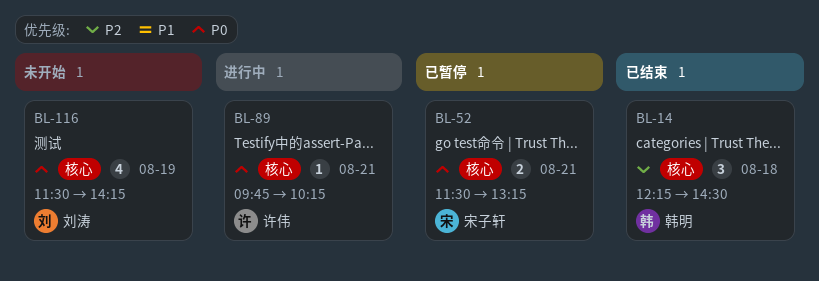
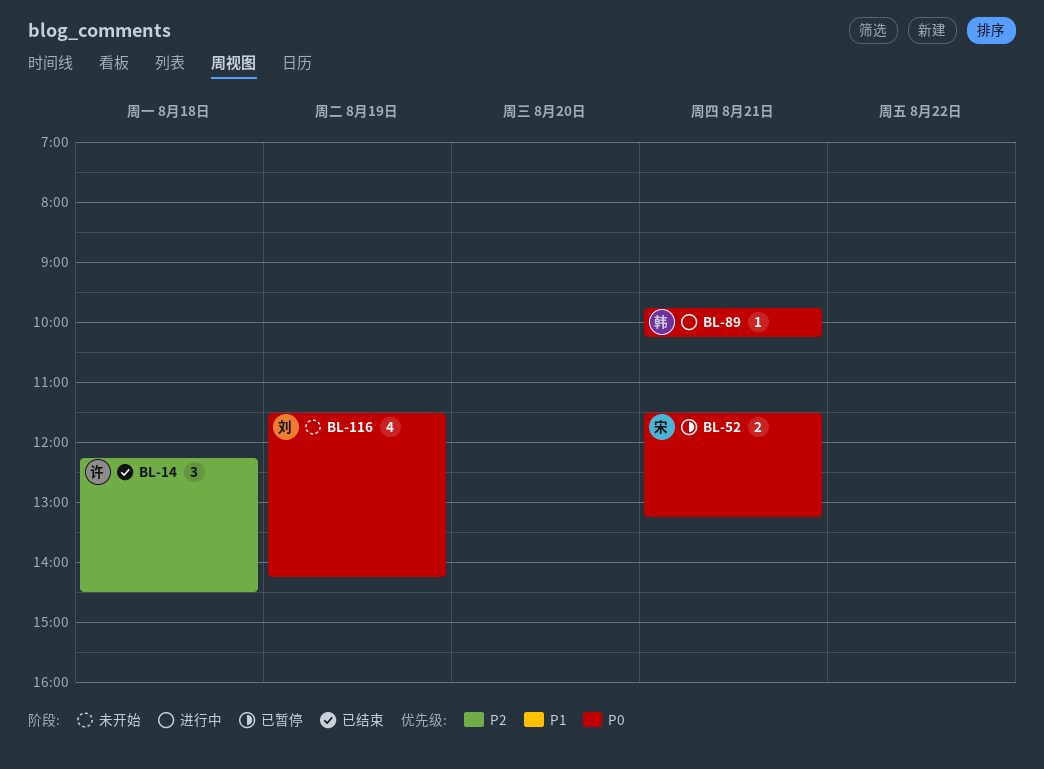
BL-14, owner: 韩明 -> 许伟
BL-89, owner: 许伟 -> 韩明

